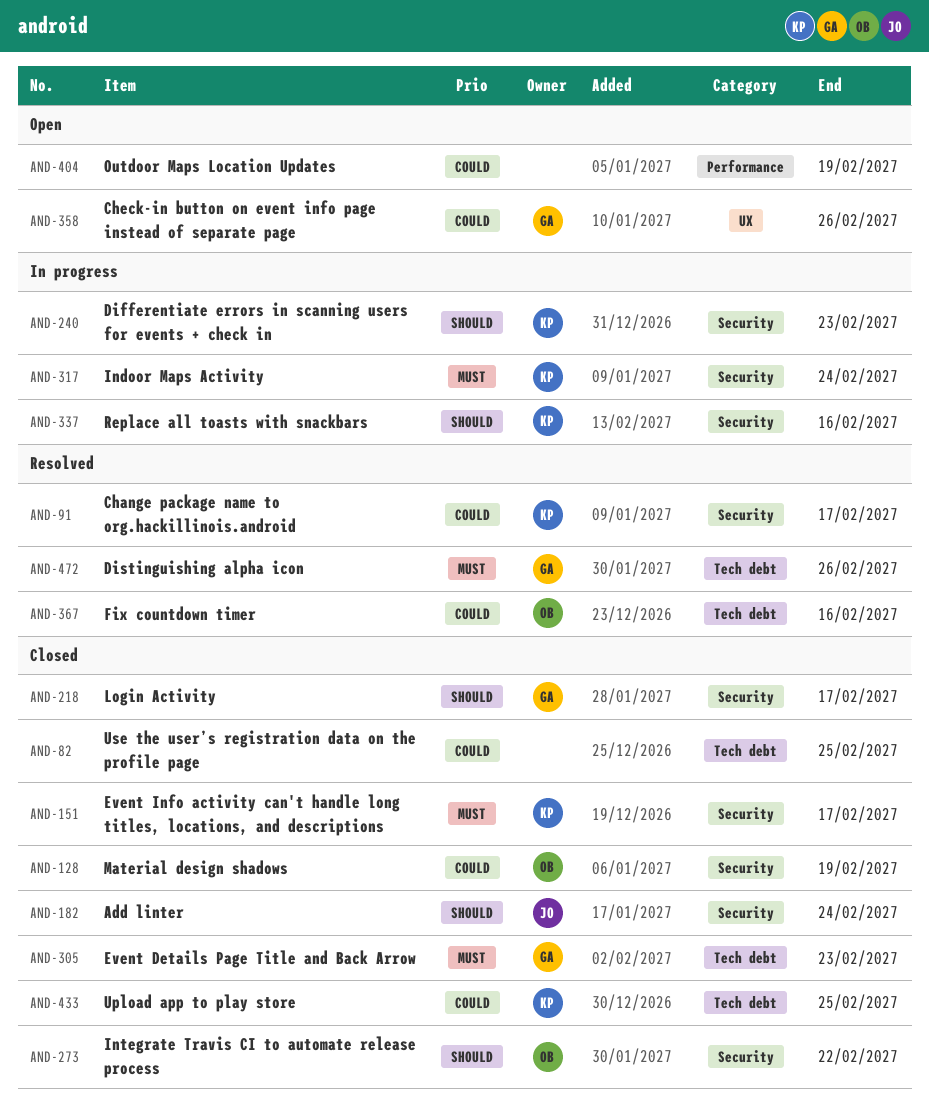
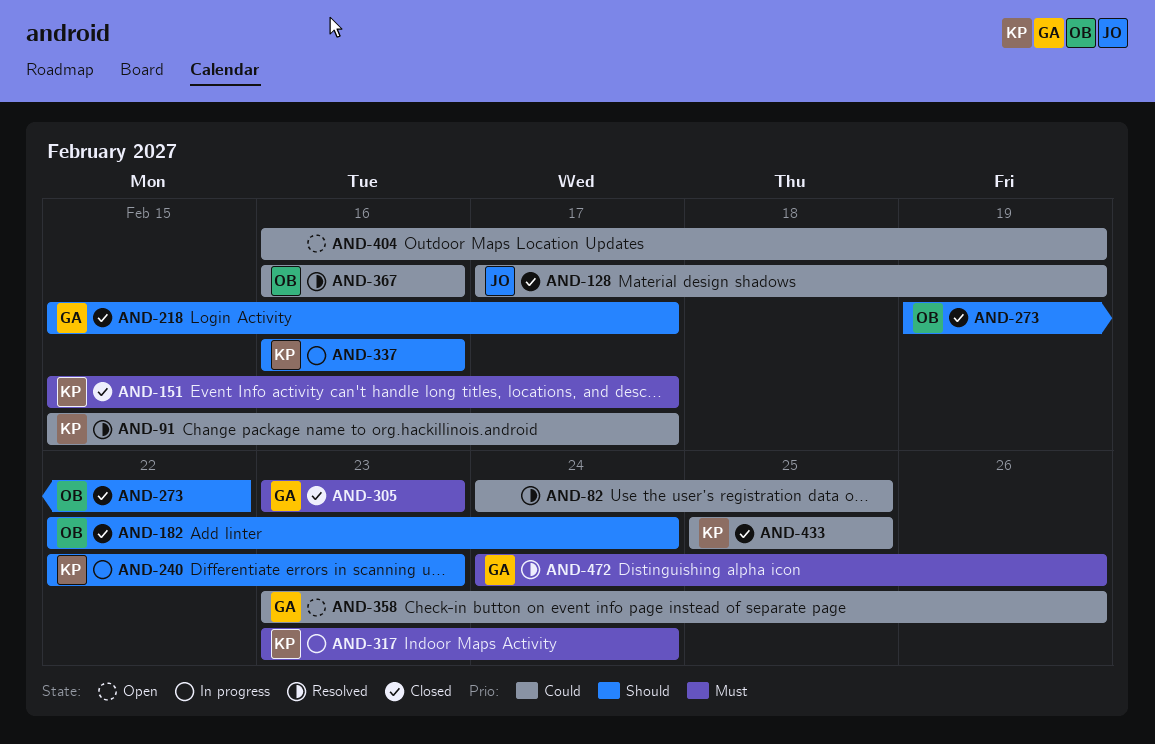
AND-82, status: Closed -> Resolved
AND-128, owner: OB -> JO
AND-182, owner: JO -> OB

